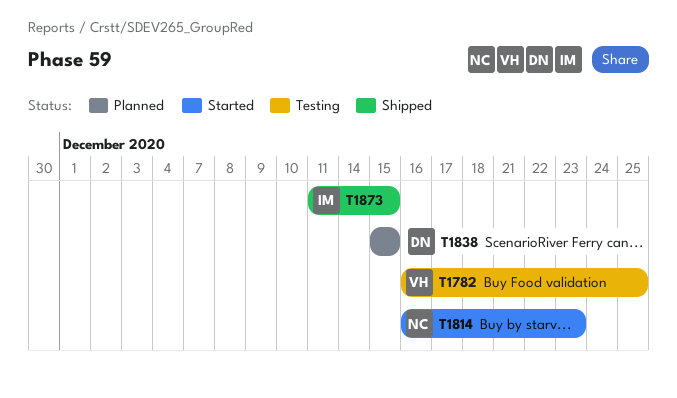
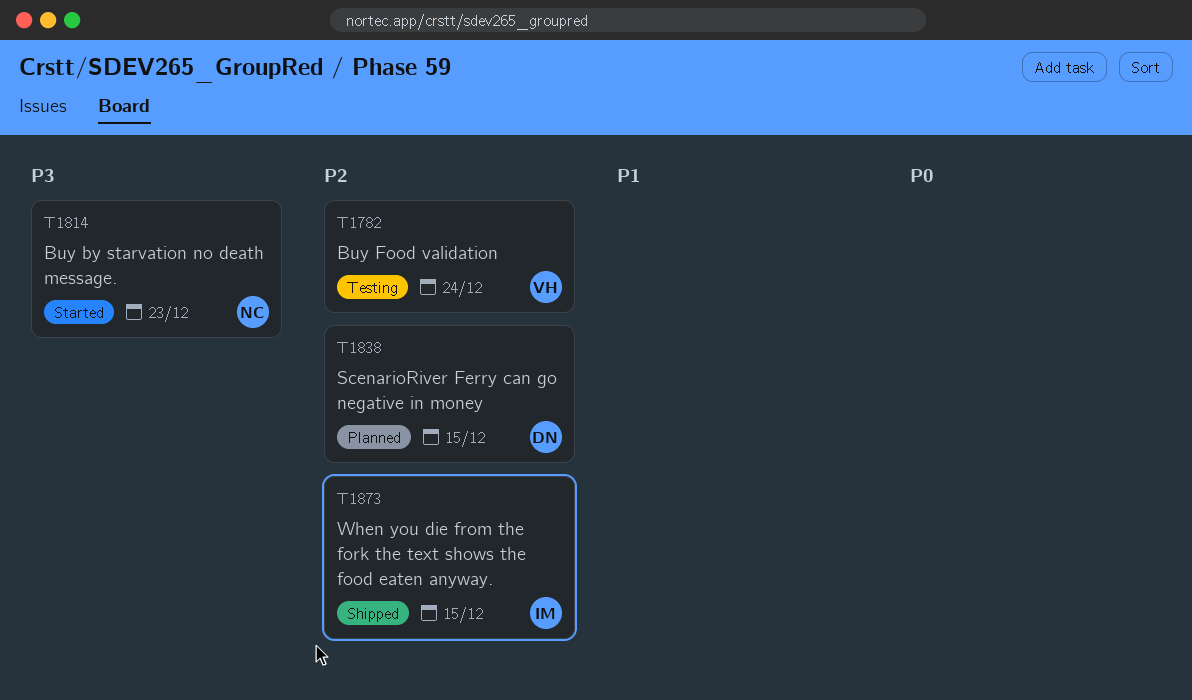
T1782, due: Dec 25 -> Dec 24

